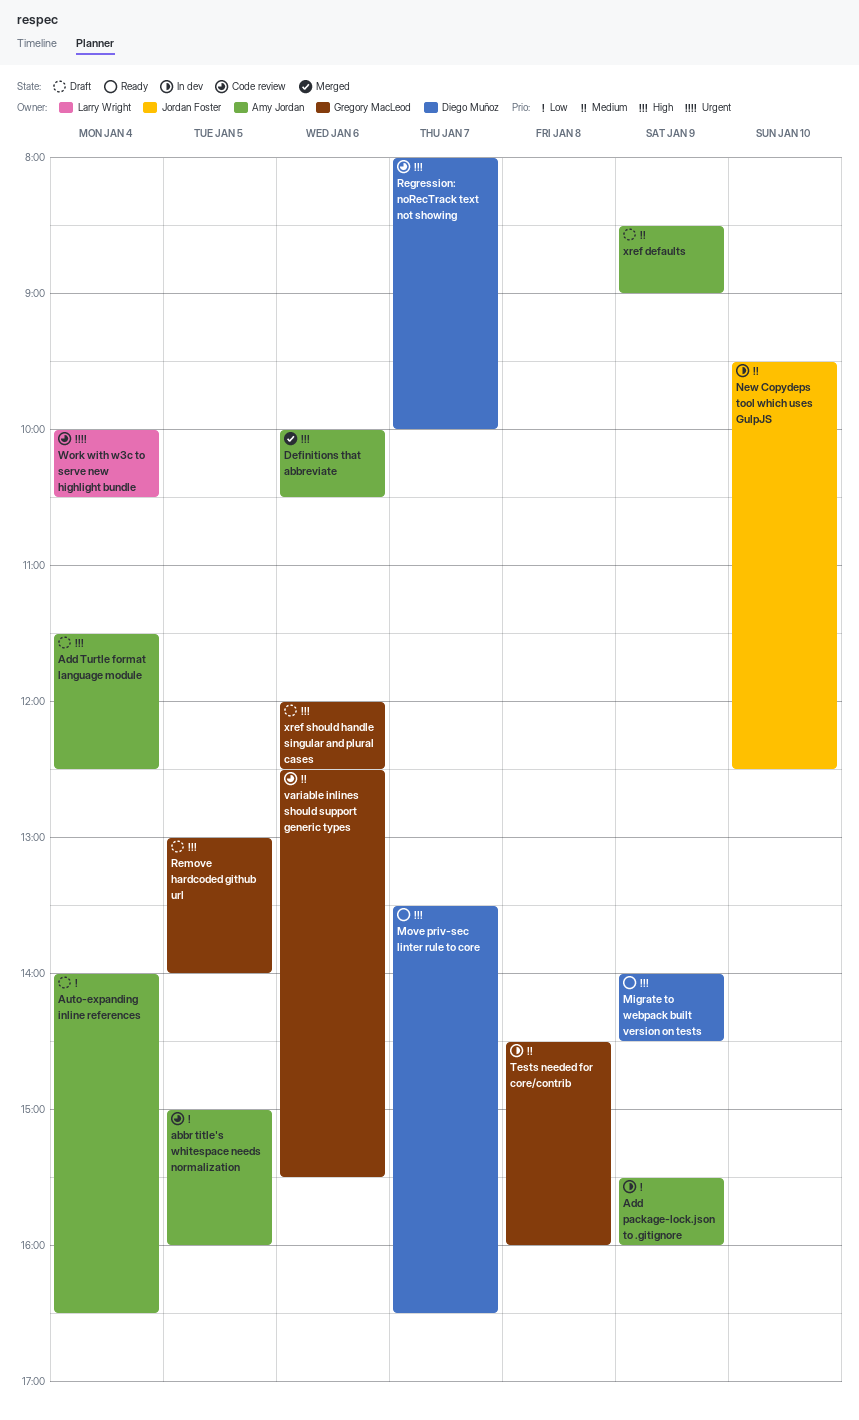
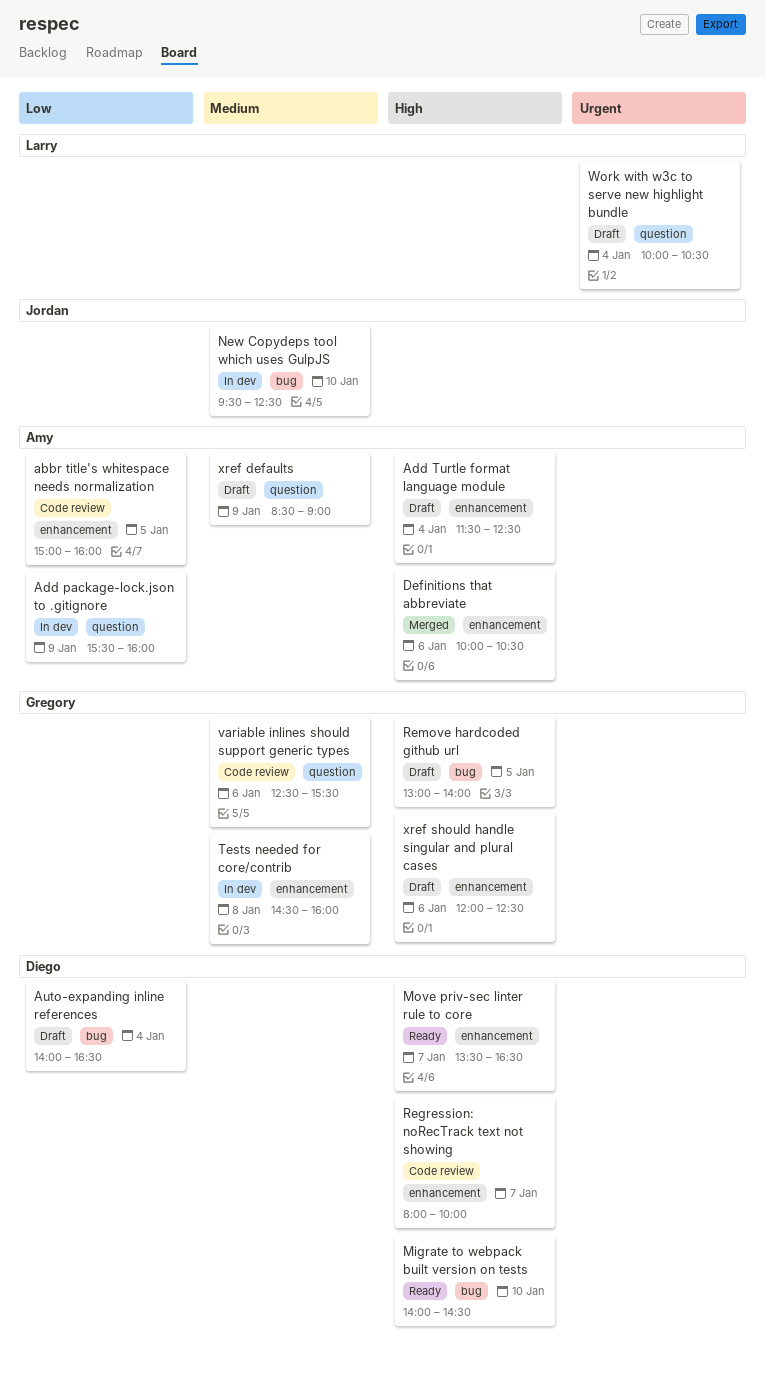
Auto-expanding inline references, owner: Amy Jordan -> Diego Muñoz
Migrate to webpack built version on tests, day: Jan 9 -> Jan 10
Work with w3c to serve new highlight bundle, status: Code review -> Draft

